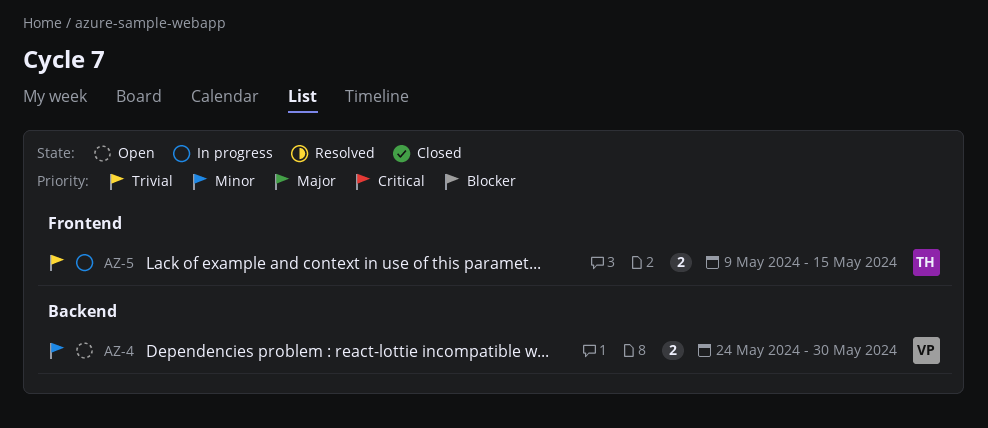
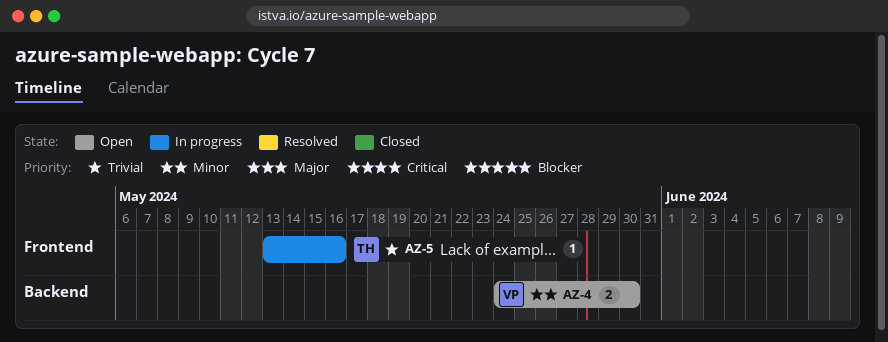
AZ-5, estimate: 2 -> 1
AZ-5, start: May 9 -> May 13
AZ-5, due: May 15 -> May 16

